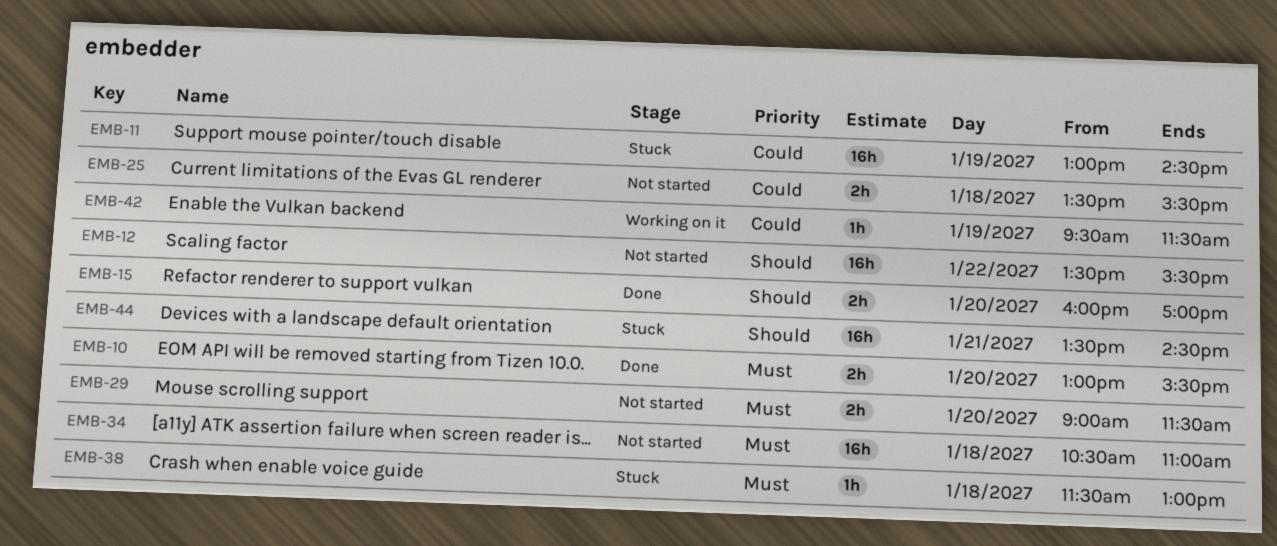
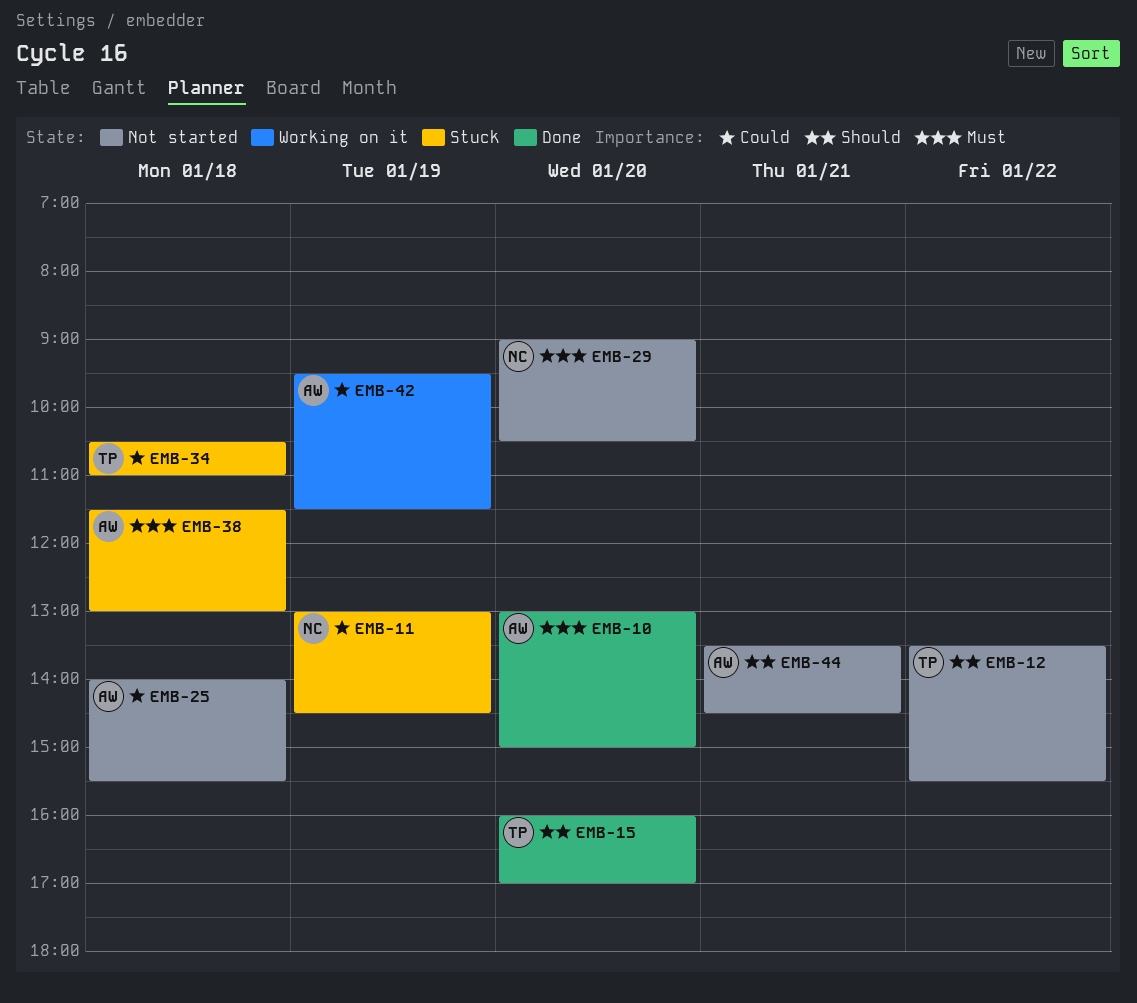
EMB-10, ends: 15:30 -> 15:00
EMB-25, begins: 13:30 -> 14:00
EMB-29, ends: 11:30 -> 10:30
EMB-34, status: Not started -> Stuck
EMB-34, priority: Must -> Could
EMB-44, status: Stuck -> Not started

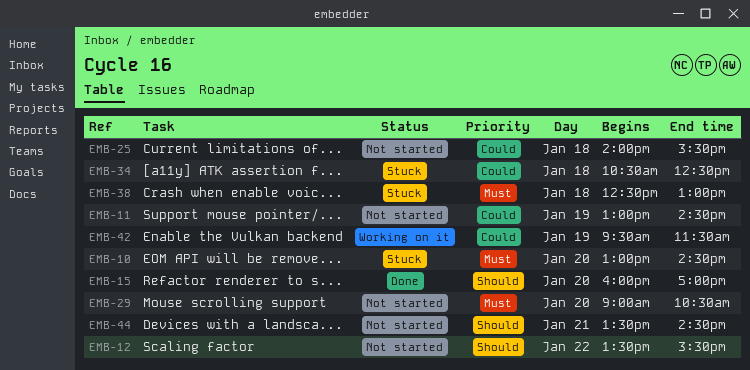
EMB-10, status: Done -> Stuck
EMB-10, ends: 15:00 -> 14:30
EMB-11, status: Stuck -> Not started
EMB-34, ends: 11:00 -> 12:30
EMB-38, begins: 11:30 -> 12:30

